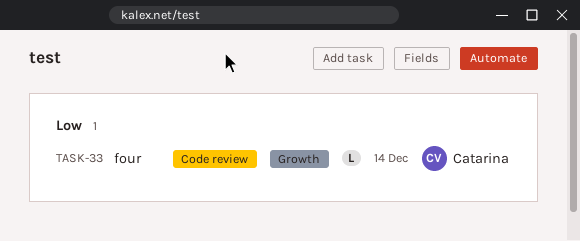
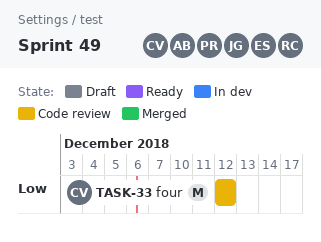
TASK-33, estimate: L -> M
TASK-33, due: Dec 14 -> Dec 12

